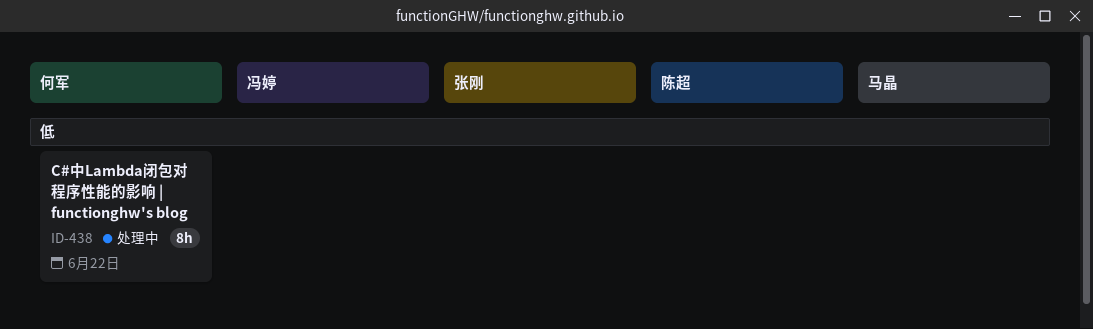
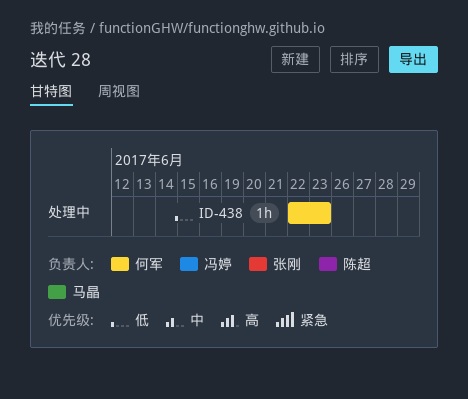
ID-438, estimate: 8h -> 1h
ID-438, due: Jun 22 -> Jun 23

